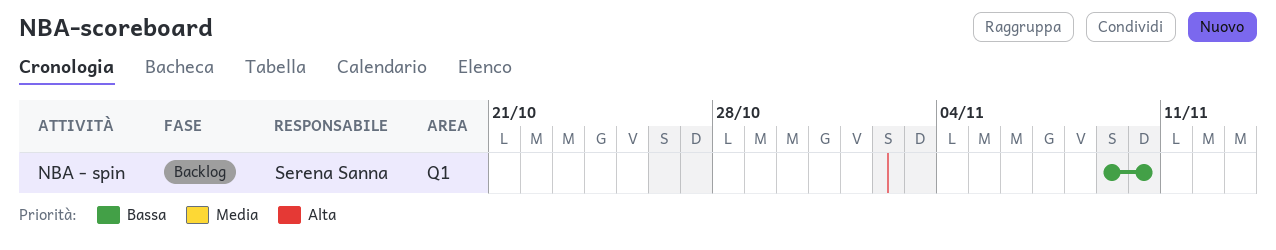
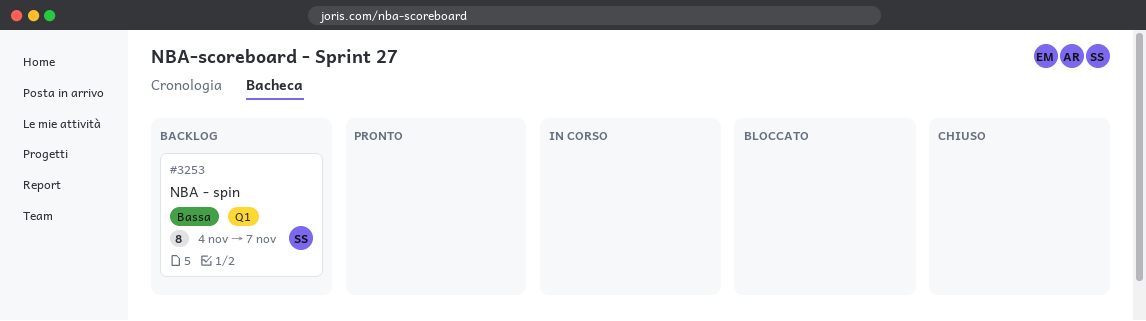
NBA - spin, start: Nov 9 -> Nov 4
NBA - spin, due: Nov 10 -> Nov 7

